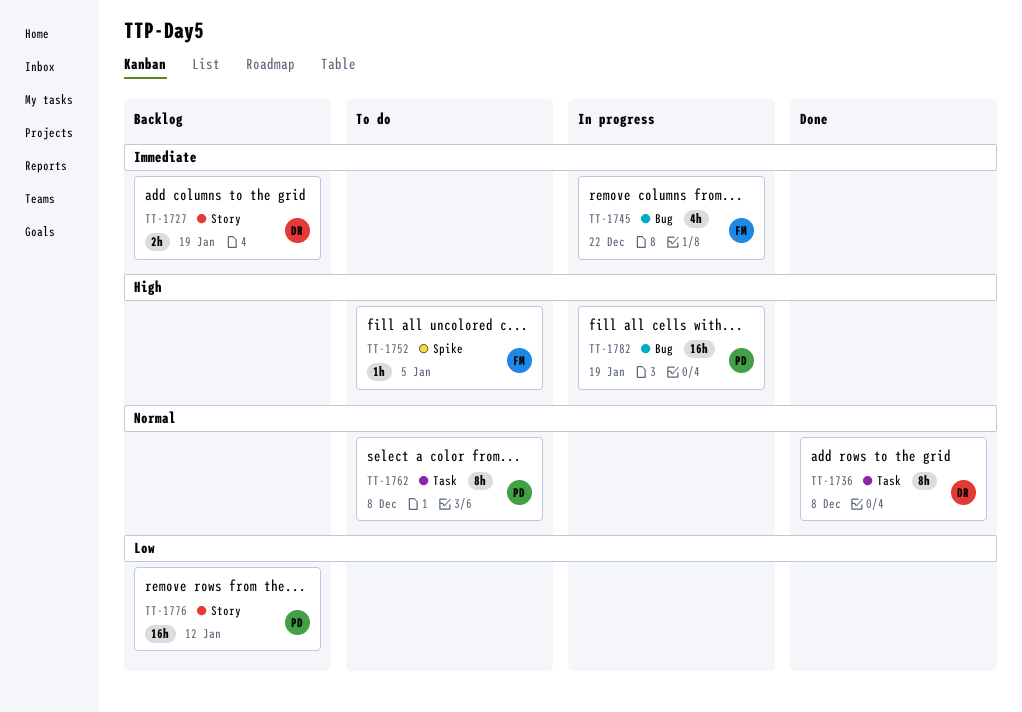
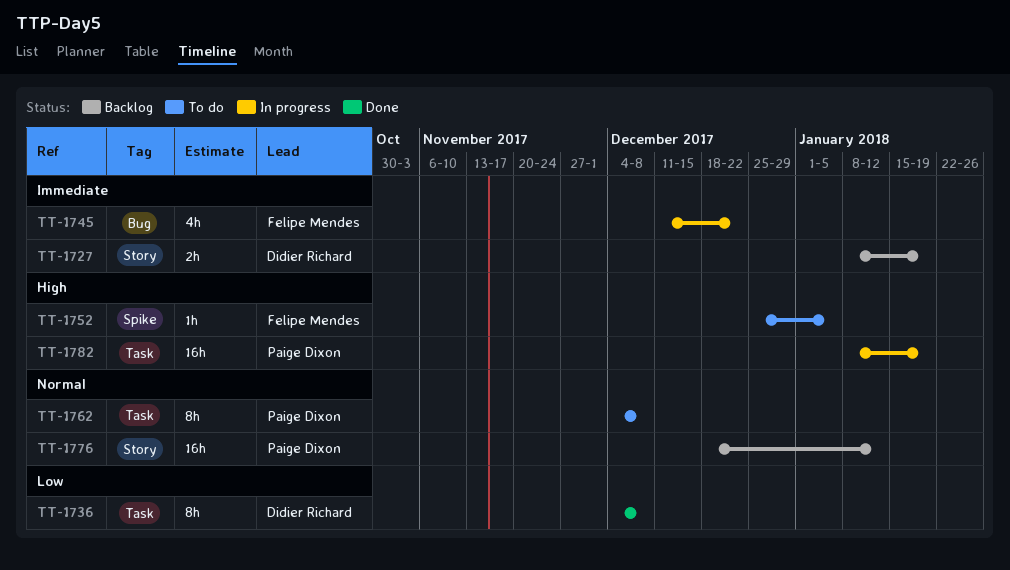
TT-1736, priority: Normal -> Low
TT-1776, priority: Low -> Normal
TT-1782, label: Bug -> Task

